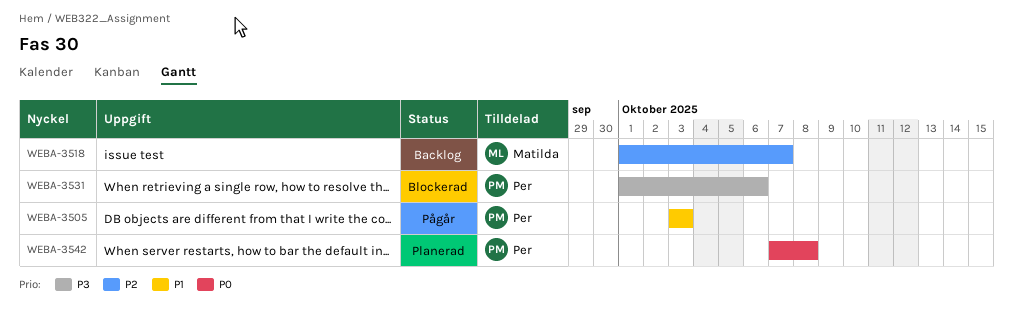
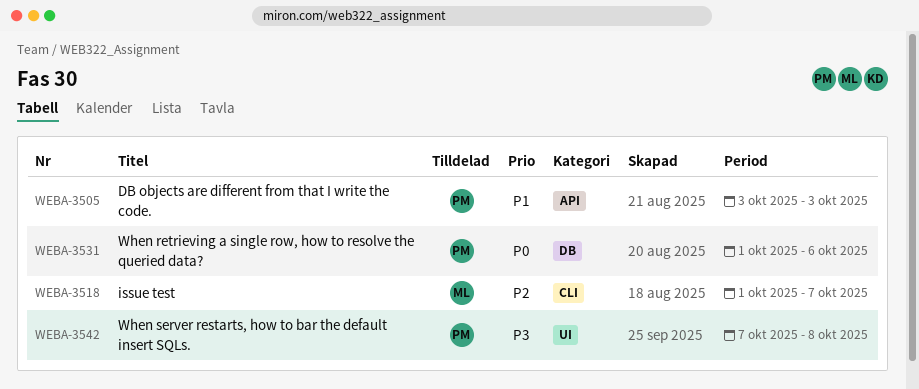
WEBA-3531, priority: P3 -> P0
WEBA-3542, priority: P0 -> P3

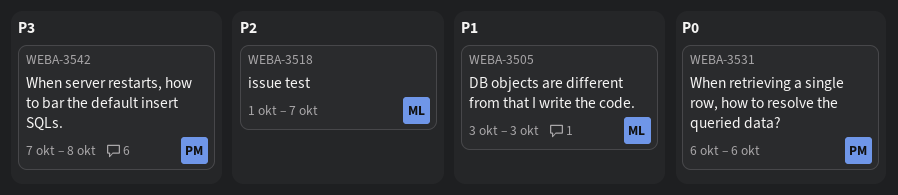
WEBA-3505, owner: PM -> ML
WEBA-3531, start: Oct 1 -> Oct 6

